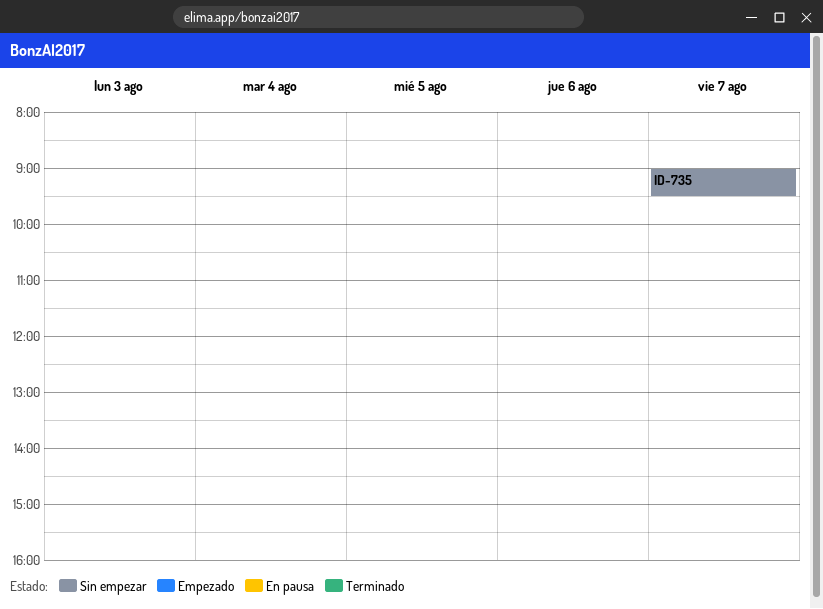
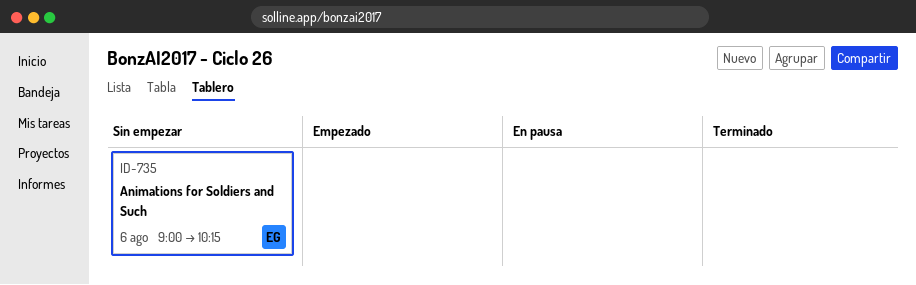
ID-735, day: Aug 7 -> Aug 6
ID-735, ends: 09:30 -> 10:15

